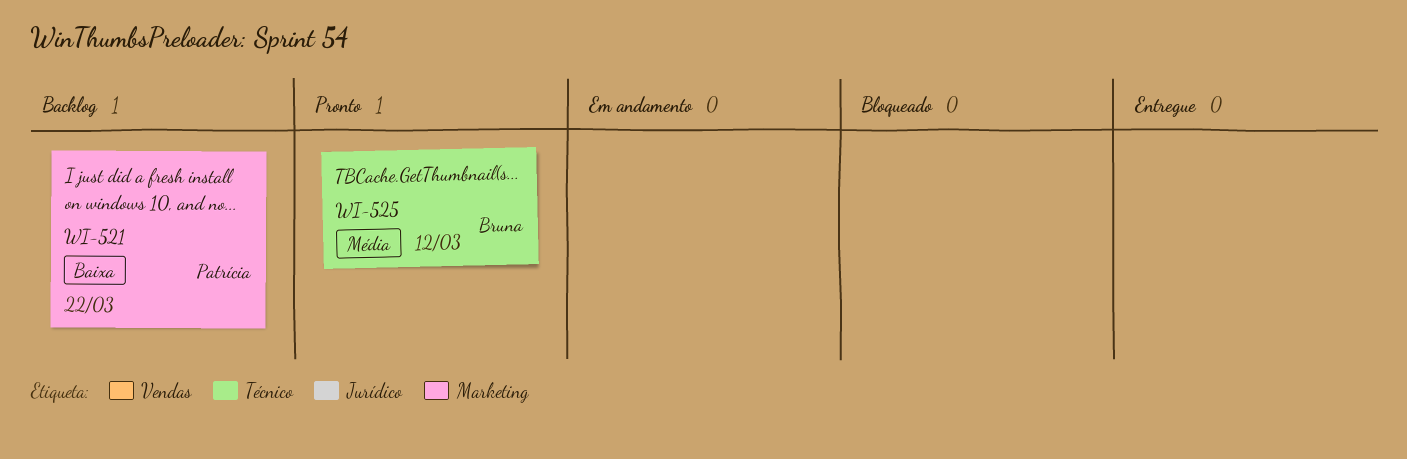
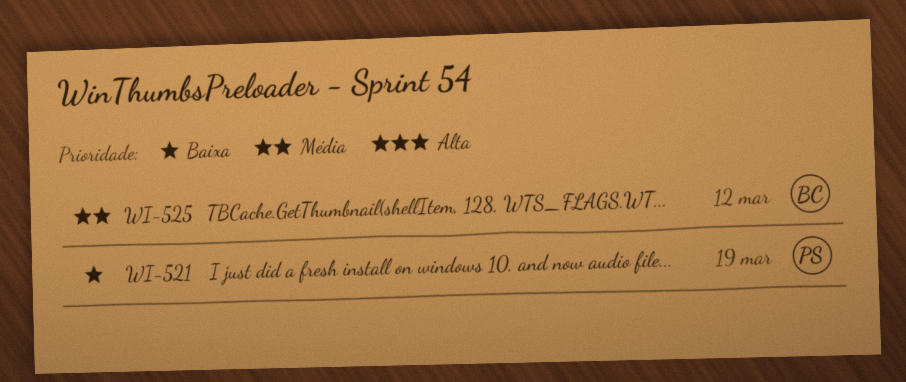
WI-521, due: Mar 22 -> Mar 19

